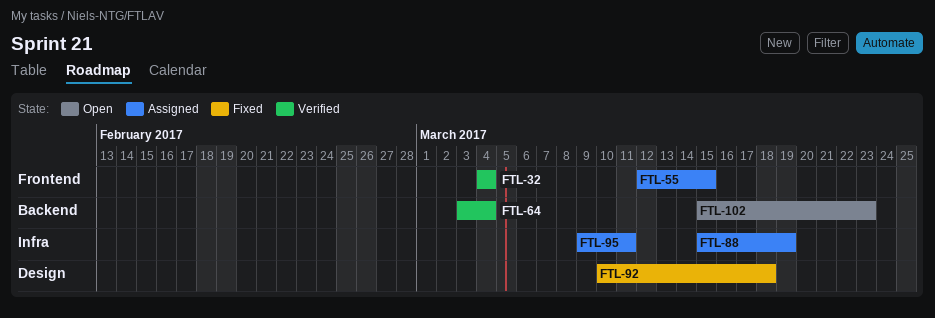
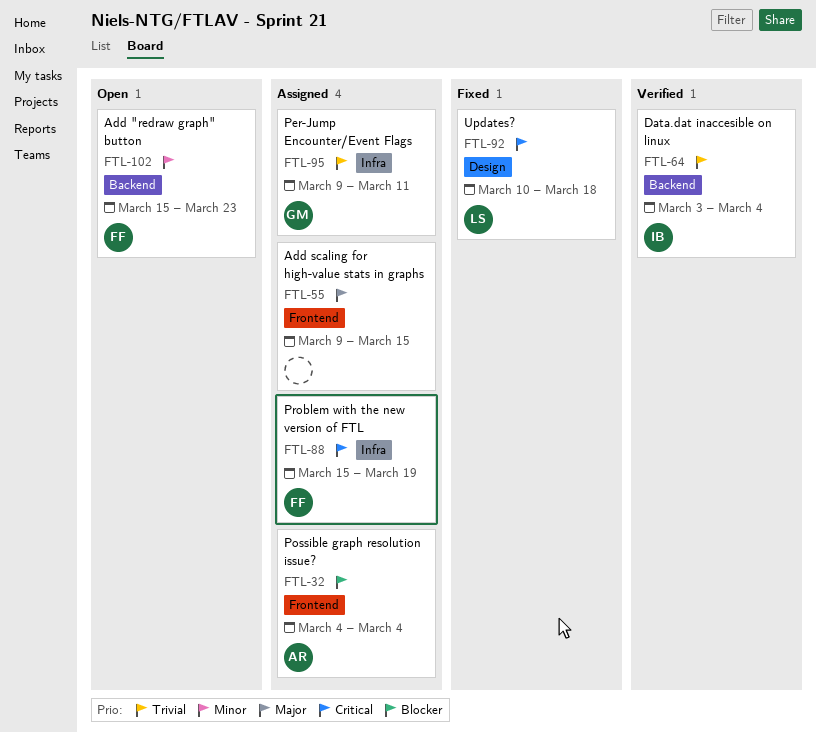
FTL-32, status: Verified -> Assigned
FTL-55, start: Mar 12 -> Mar 9

